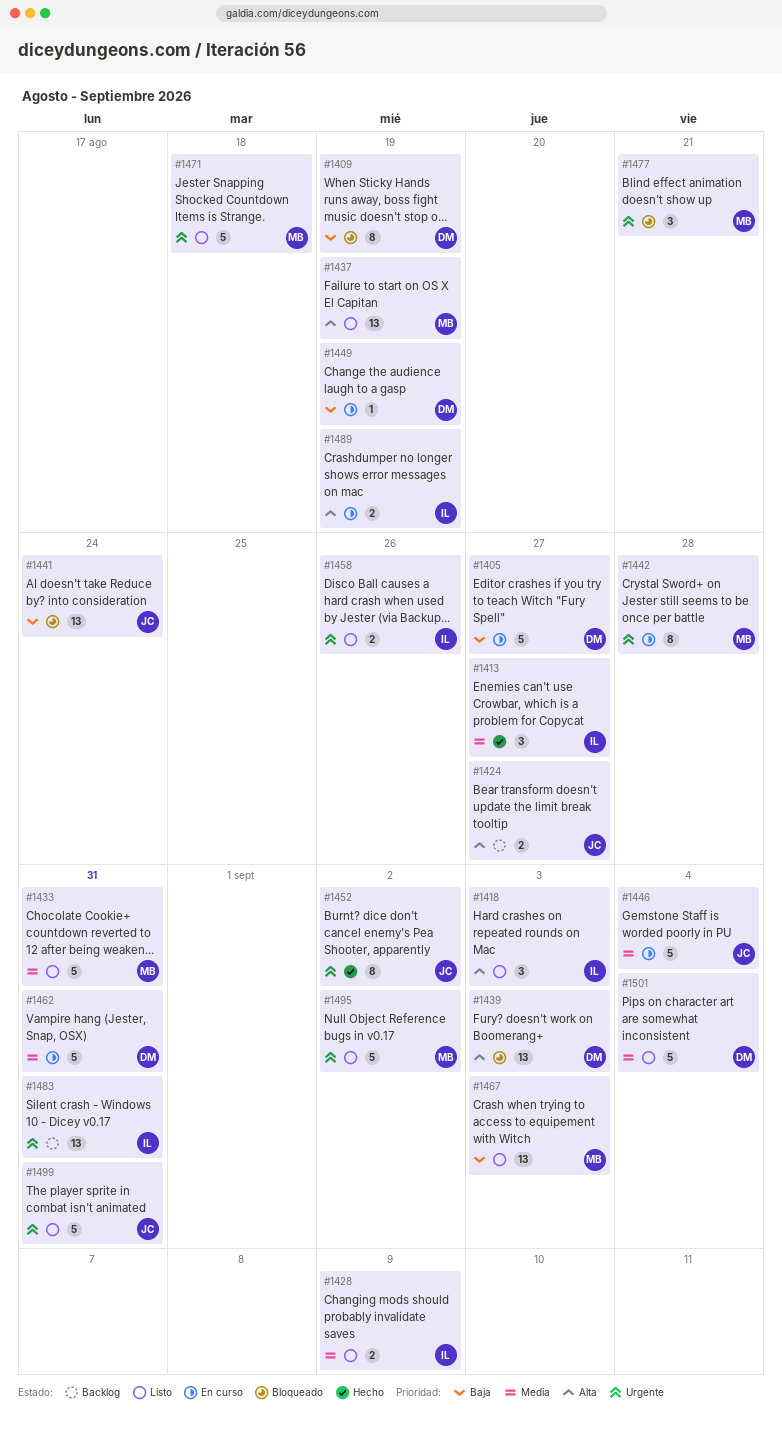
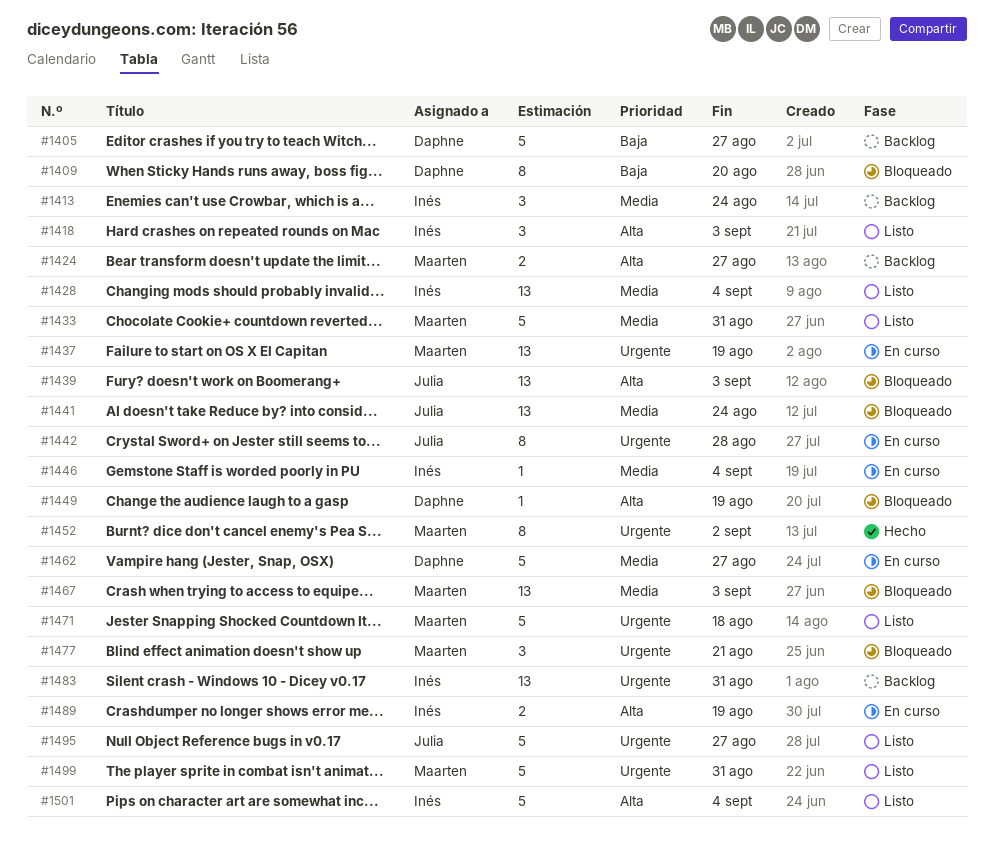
#1405, status: En curso -> Backlog
#1409, due: Aug 19 -> Aug 20
#1413, status: Hecho -> Backlog
#1413, due: Aug 27 -> Aug 24
#1424, owner: Julia -> Maarten
#1428, estimate: 2 -> 13
#1428, due: Sep 9 -> Sep 4
#1437, status: Listo -> En curso
#1437, priority: Alta -> Urgente
#1439, owner: Daphne -> Julia
#1441, priority: Baja -> Media
#1442, owner: Maarten -> Julia
#1446, owner: Julia -> Inés
#1446, estimate: 5 -> 1
#1449, status: En curso -> Bloqueado
#1449, priority: Baja -> Alta
#1452, owner: Julia -> Maarten
#1458: present -> none
#1462, due: Aug 31 -> Aug 27
#1467, status: Listo -> Bloqueado
#1467, priority: Baja -> Media
#1495, owner: Maarten -> Julia
#1495, due: Sep 2 -> Aug 27
#1499, owner: Julia -> Maarten
#1501, owner: Daphne -> Inés
#1501, priority: Media -> Alta

